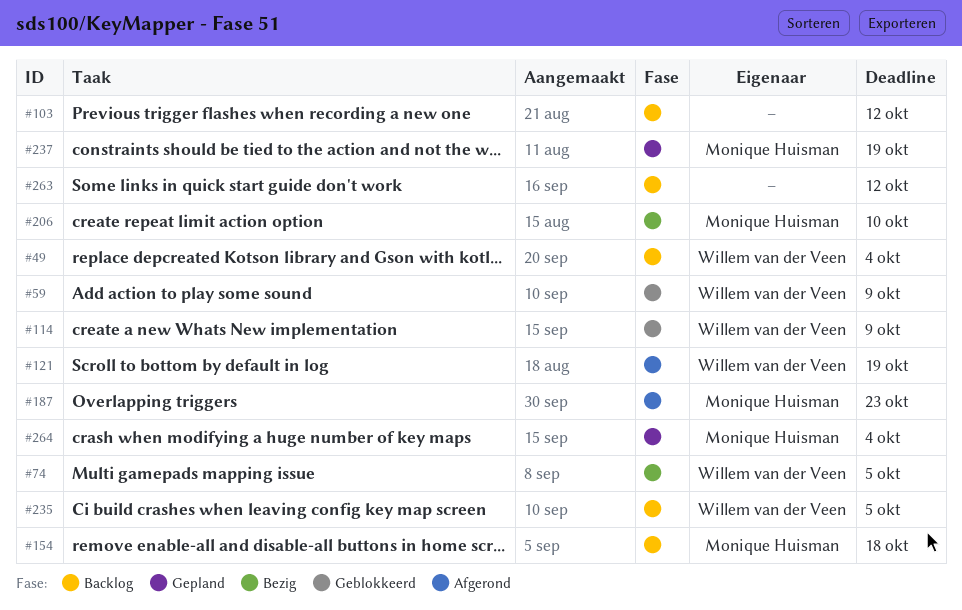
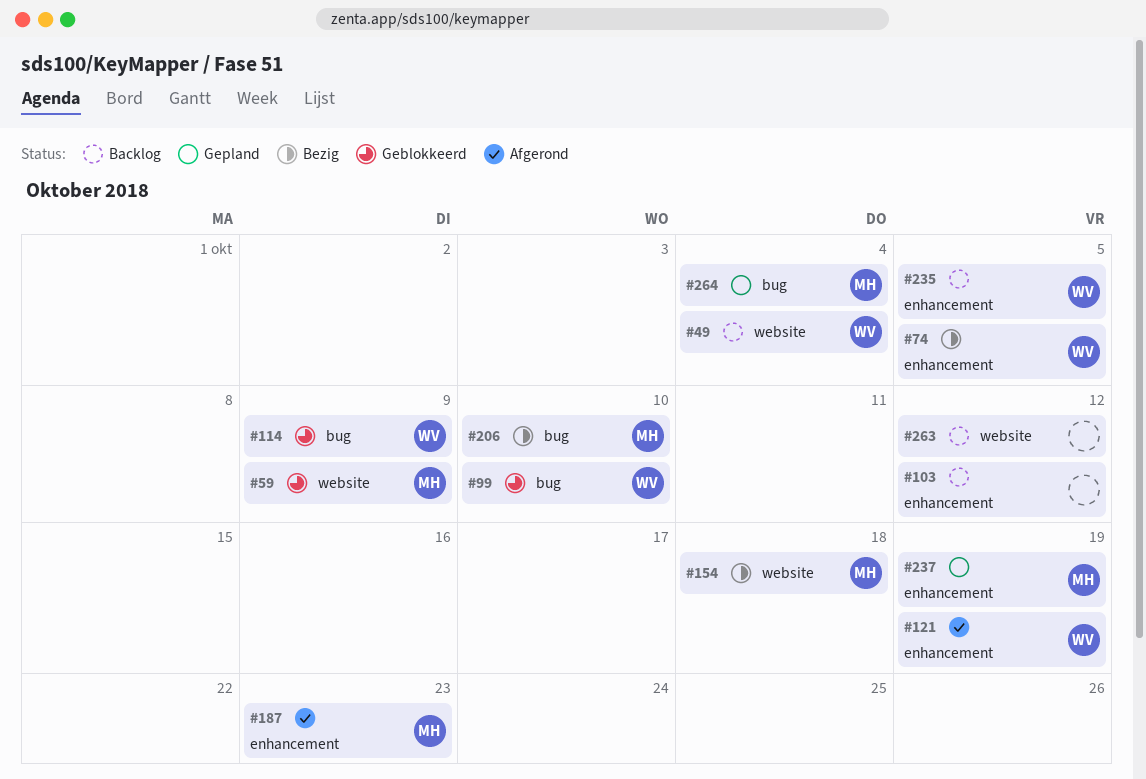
#59, owner: Willem van der Veen -> Monique Huisman
#99: none -> present
#154, status: Backlog -> Bezig

